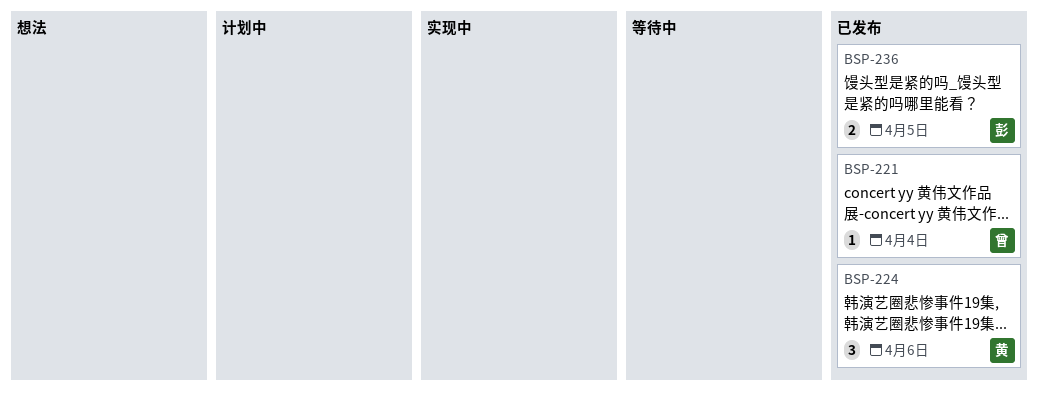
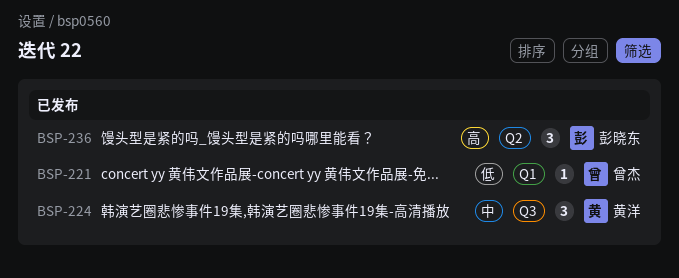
BSP-236, estimate: 2 -> 3

